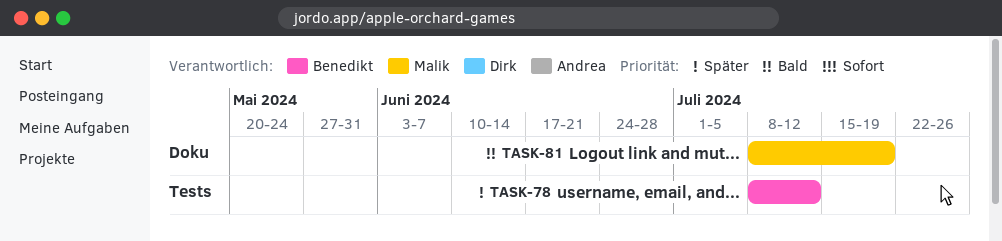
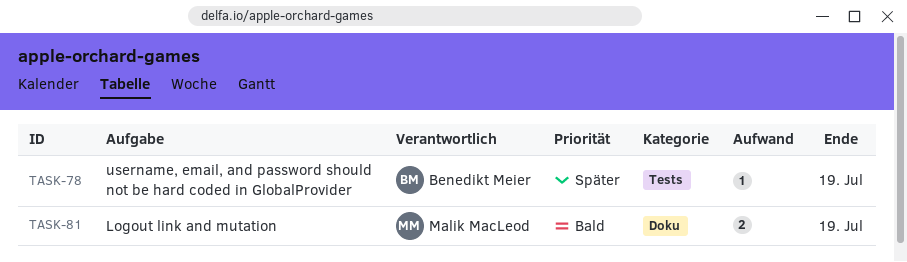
TASK-78, due: Jul 12 -> Jul 19

